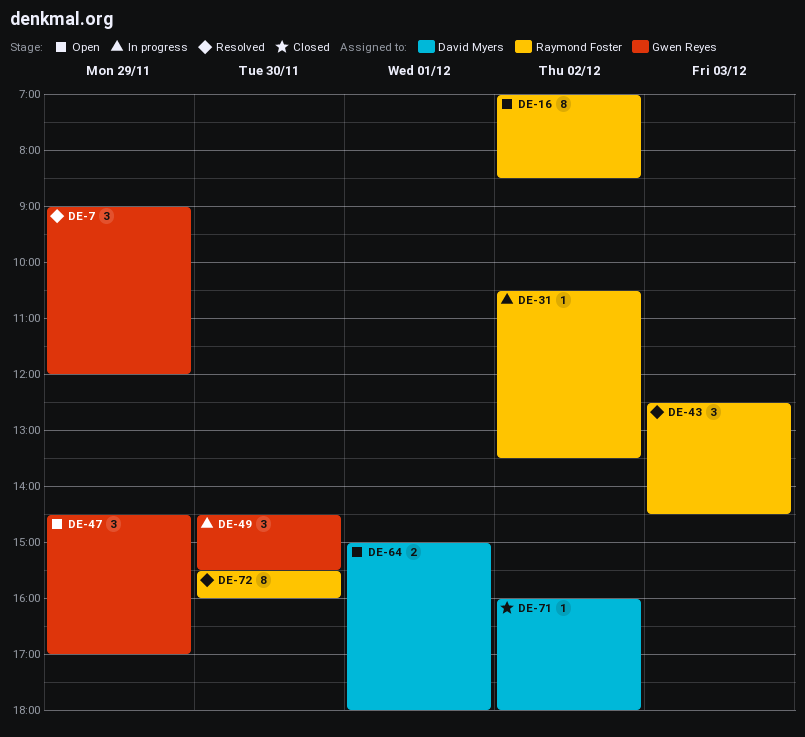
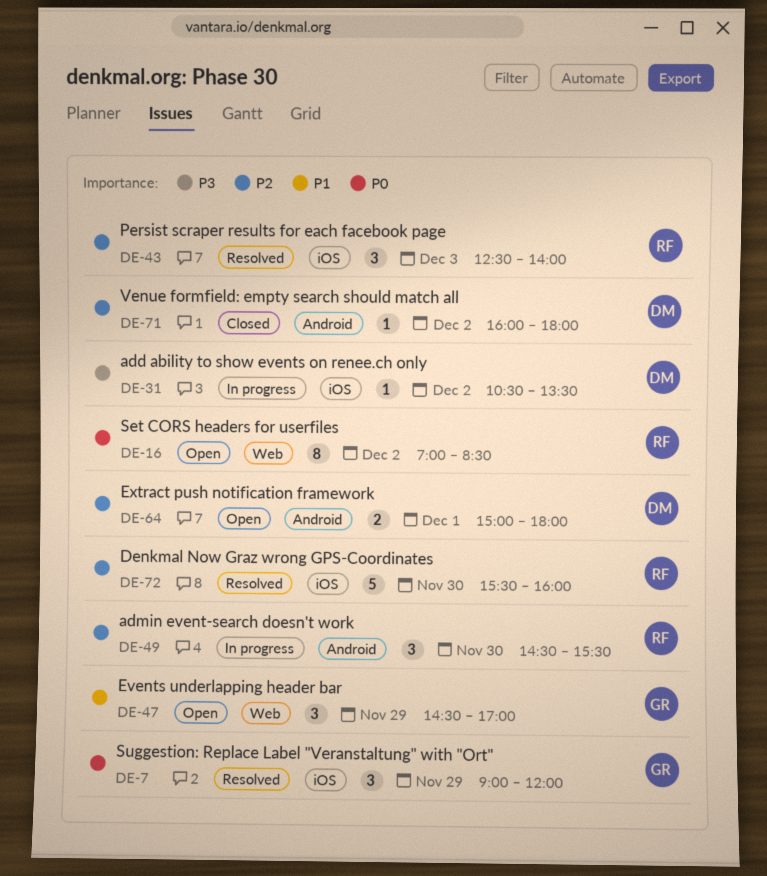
DE-31, owner: Raymond Foster -> David Myers
DE-43, ends: 14:30 -> 14:00
DE-49, owner: Gwen Reyes -> Raymond Foster
DE-72, estimate: 8 -> 5

